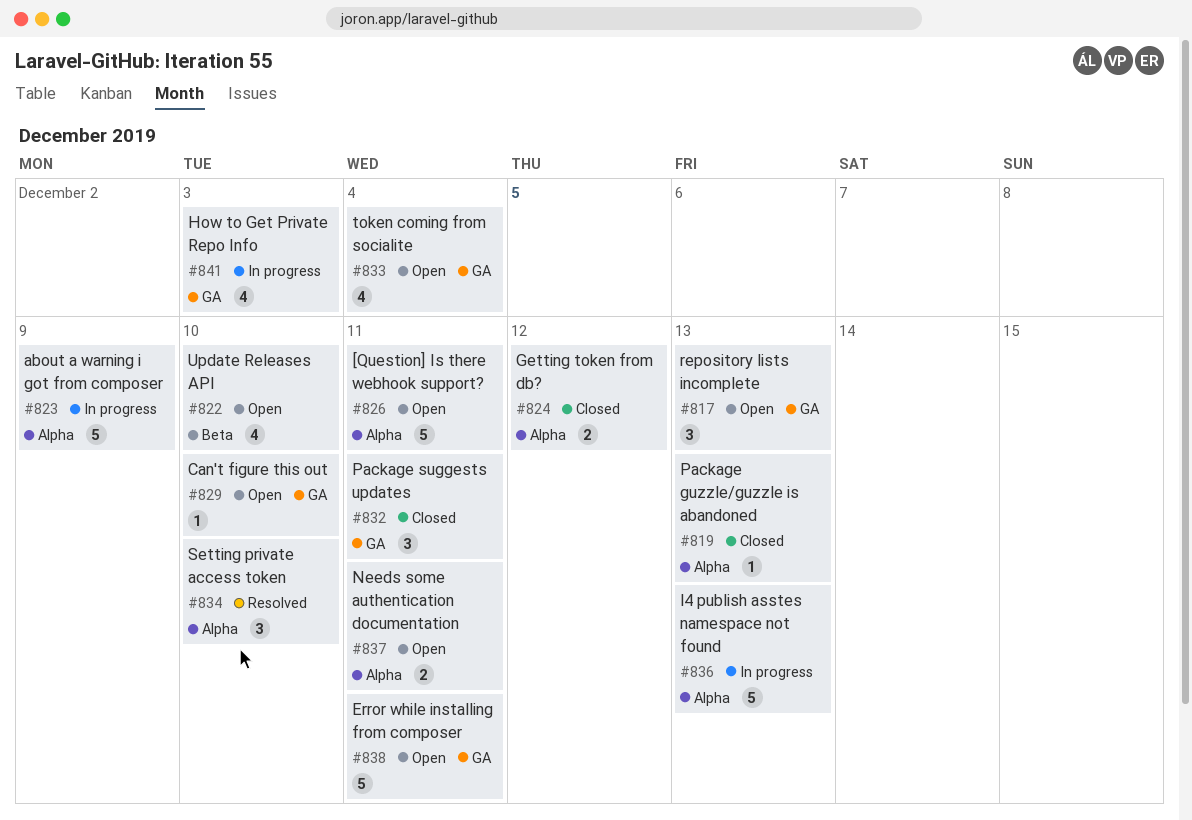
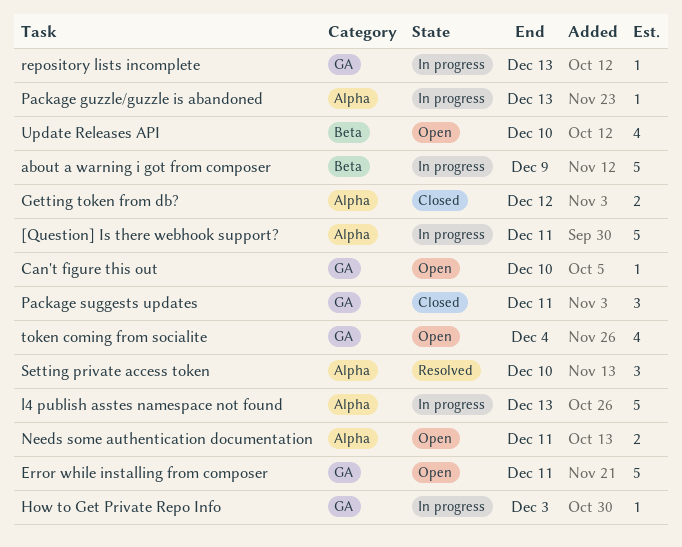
[Question] Is there webhook support?, status: Open -> In progress
about a warning i got from composer, label: Alpha -> Beta
How to Get Private Repo Info, estimate: 4 -> 1
Package guzzle/guzzle is abandoned, status: Closed -> In progress
repository lists incomplete, status: Open -> In progress
repository lists incomplete, estimate: 3 -> 1

